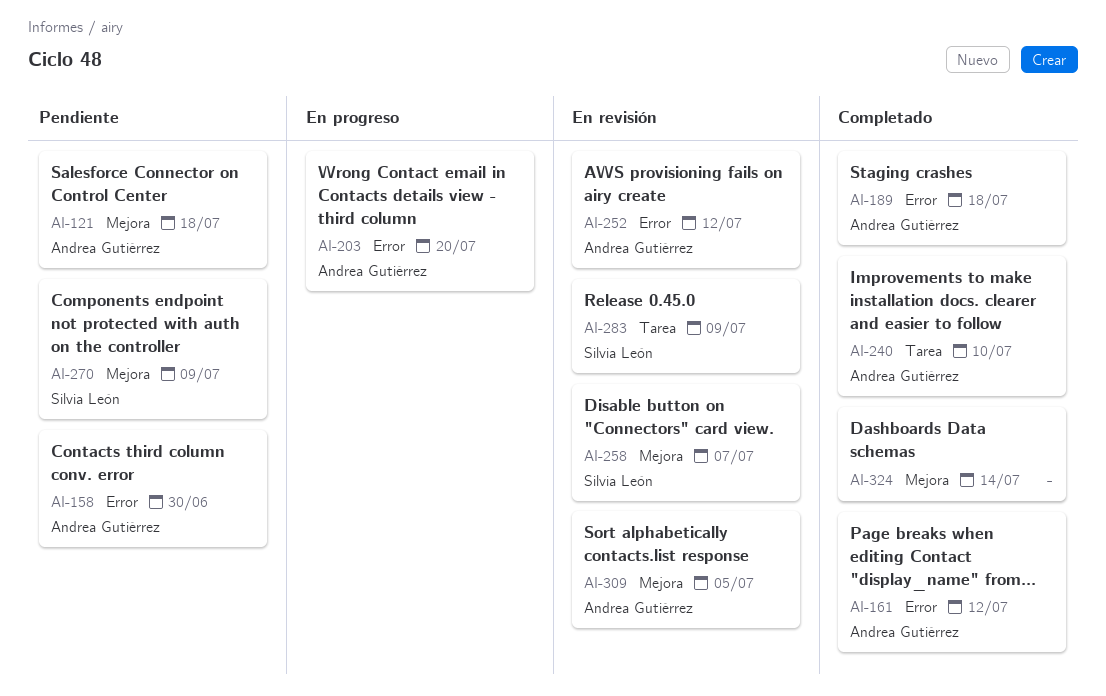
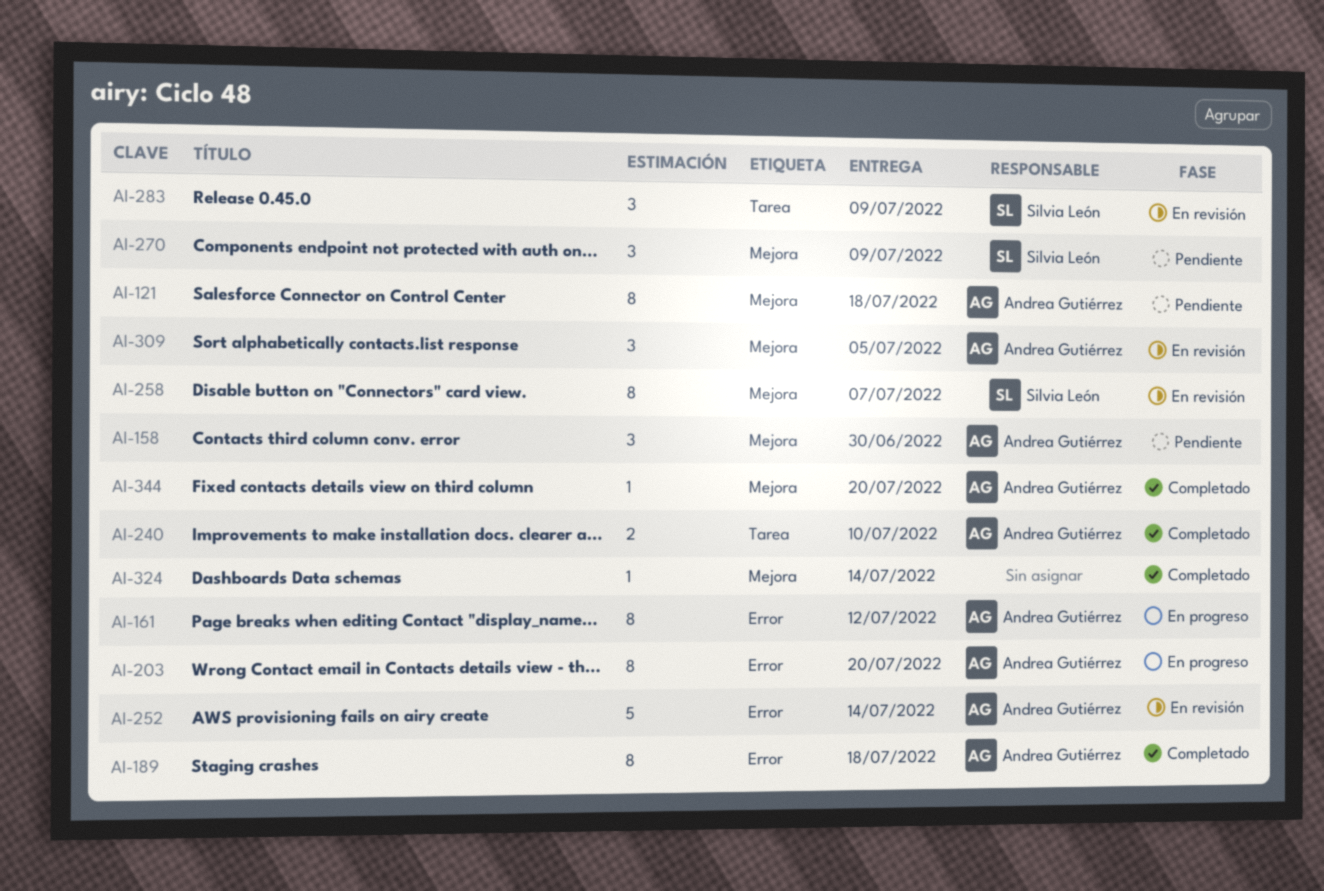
AI-158, label: Error -> Mejora
AI-161, status: Completado -> En progreso
AI-252, due: Jul 12 -> Jul 14
AI-344: none -> present

